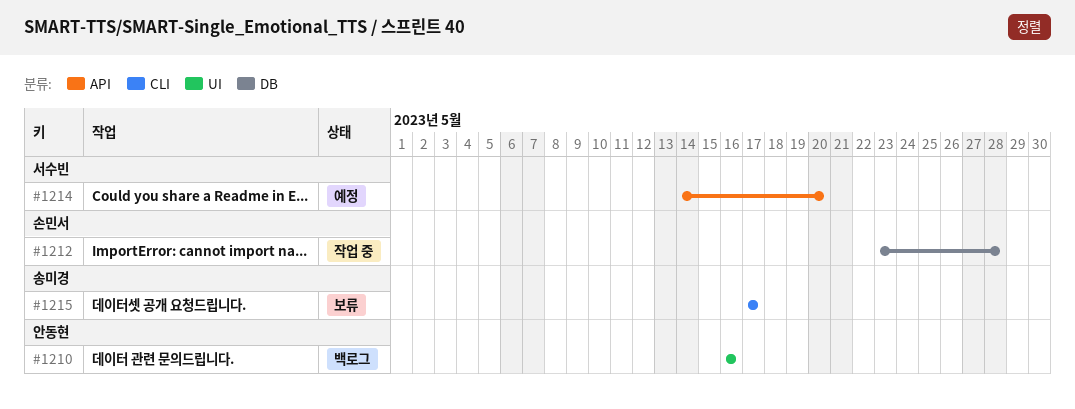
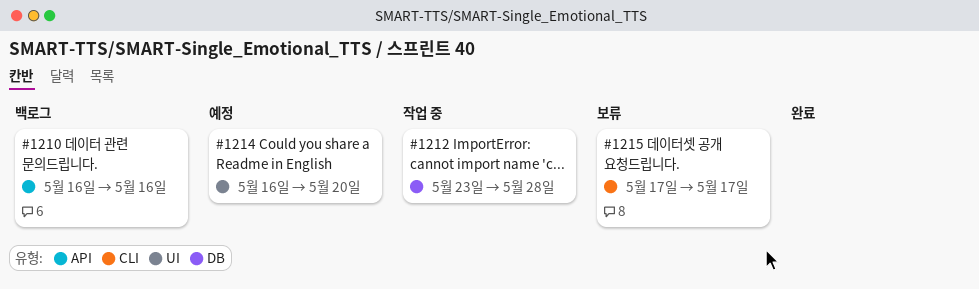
#1210, label: UI -> API
#1214, label: API -> UI
#1214, start: May 14 -> May 16

